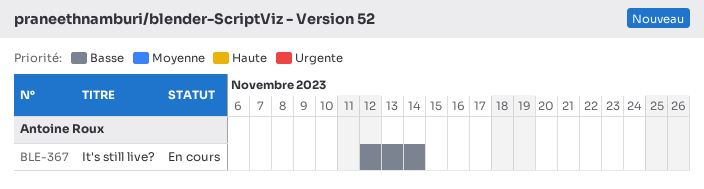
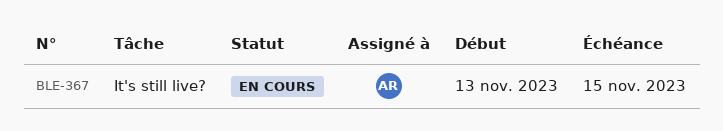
BLE-367, start: Nov 12 -> Nov 13
BLE-367, due: Nov 14 -> Nov 15

